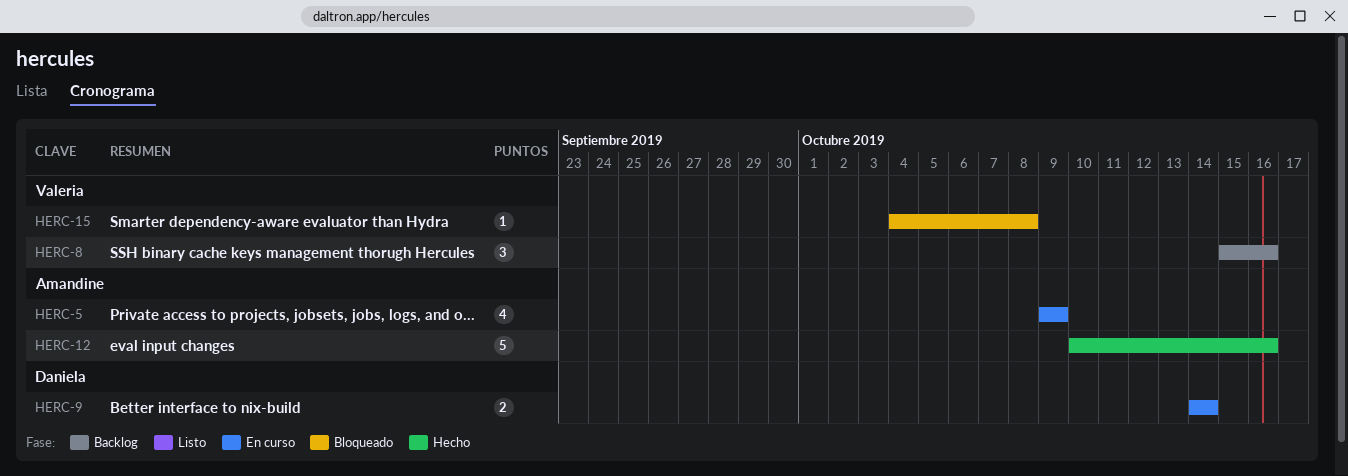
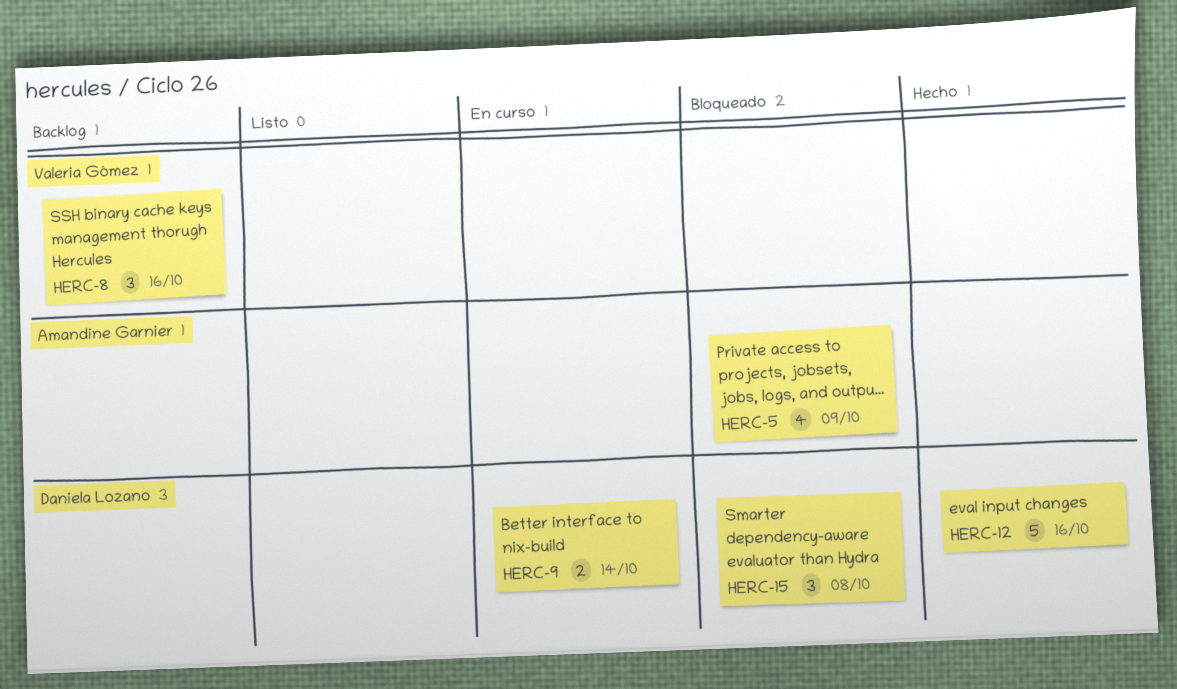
HERC-5, status: En curso -> Bloqueado
HERC-12, owner: Amandine Garnier -> Daniela Lozano
HERC-15, owner: Valeria Gómez -> Daniela Lozano
HERC-15, estimate: 1 -> 3

